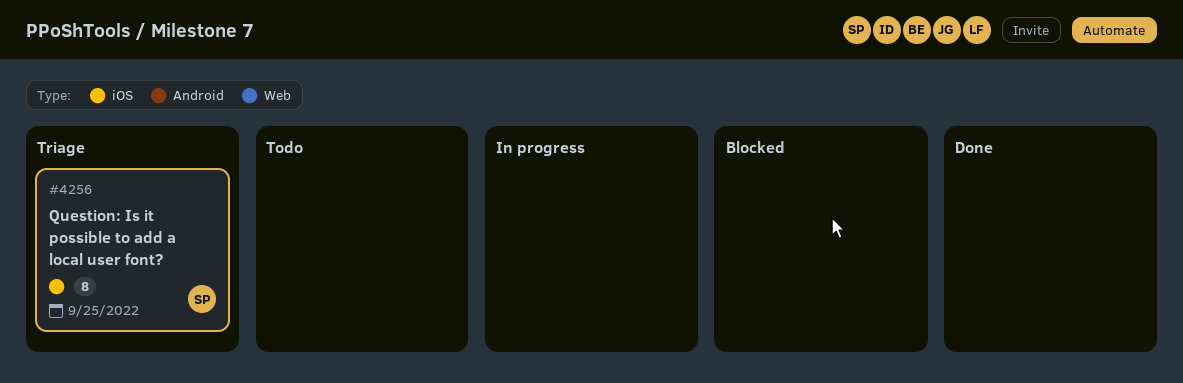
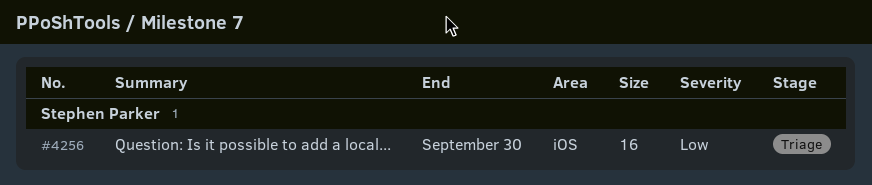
#4256, estimate: 8 -> 16
#4256, due: Sep 25 -> Sep 30

